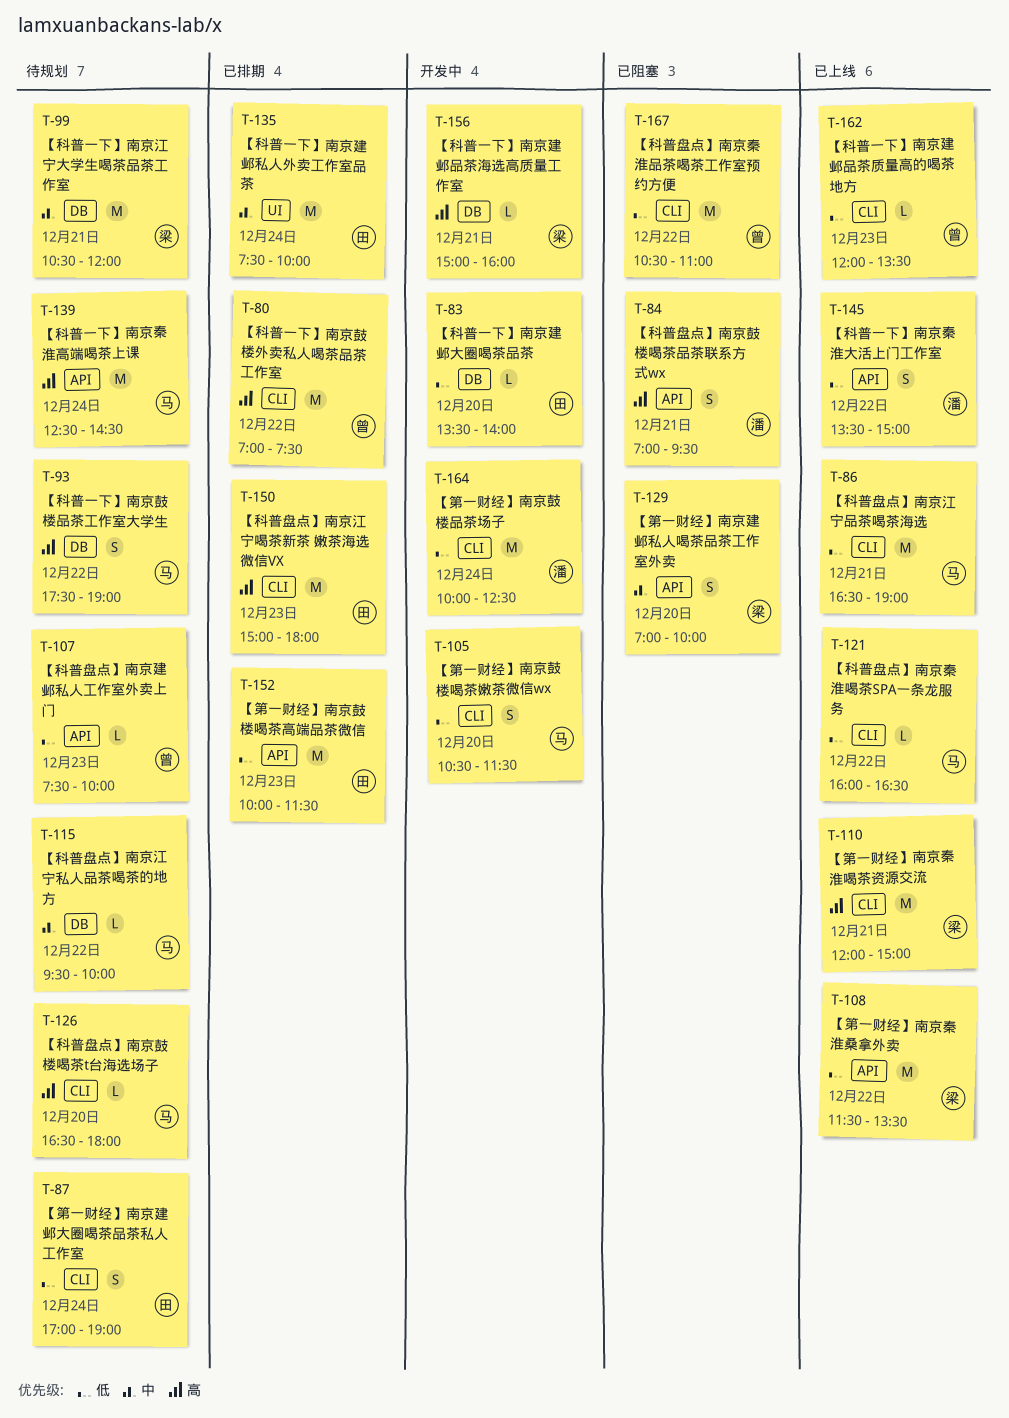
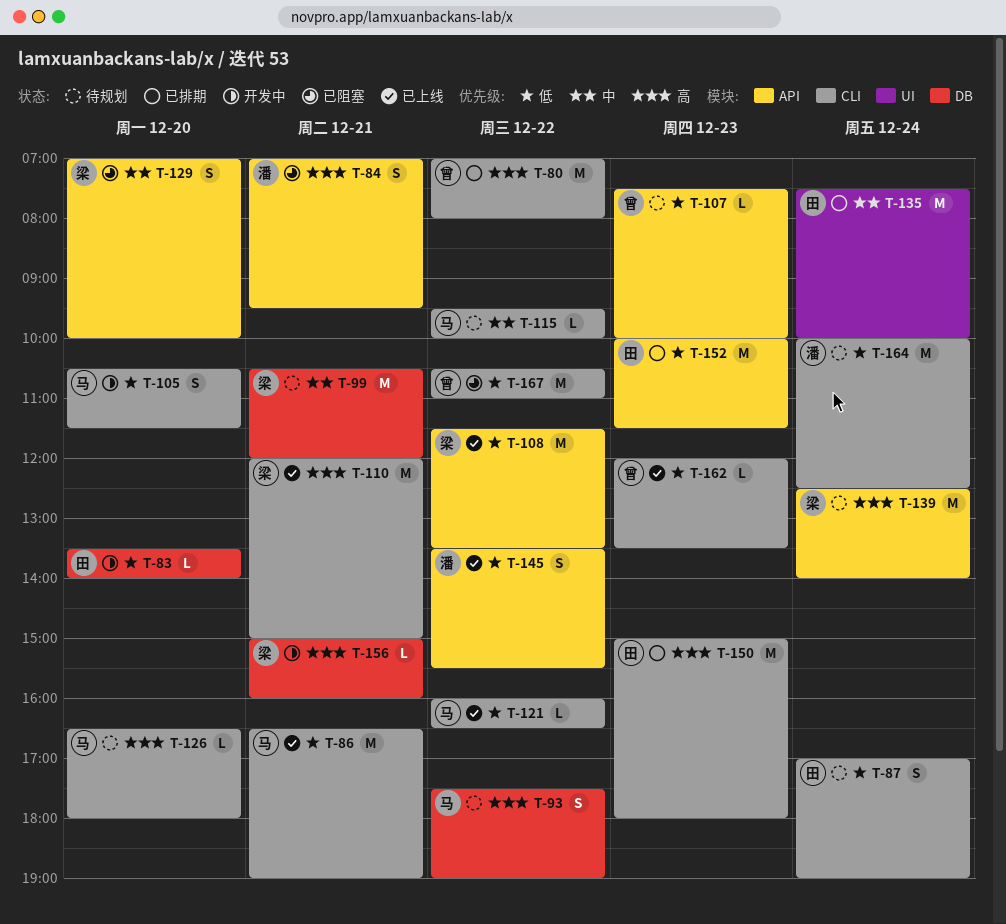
T-80, ends: 07:30 -> 08:00
T-115, label: DB -> CLI
T-139, owner: 马 -> 梁
T-139, ends: 14:30 -> 14:00
T-145, ends: 15:00 -> 15:30
T-164, status: 开发中 -> 待规划

